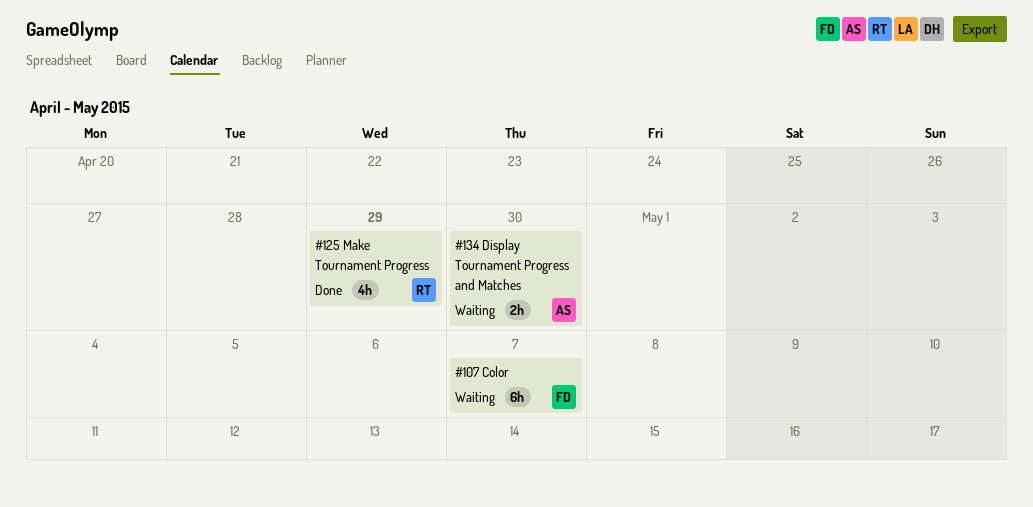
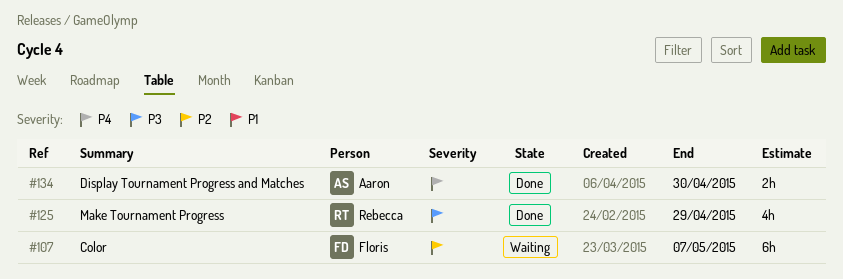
#134, status: Waiting -> Done

